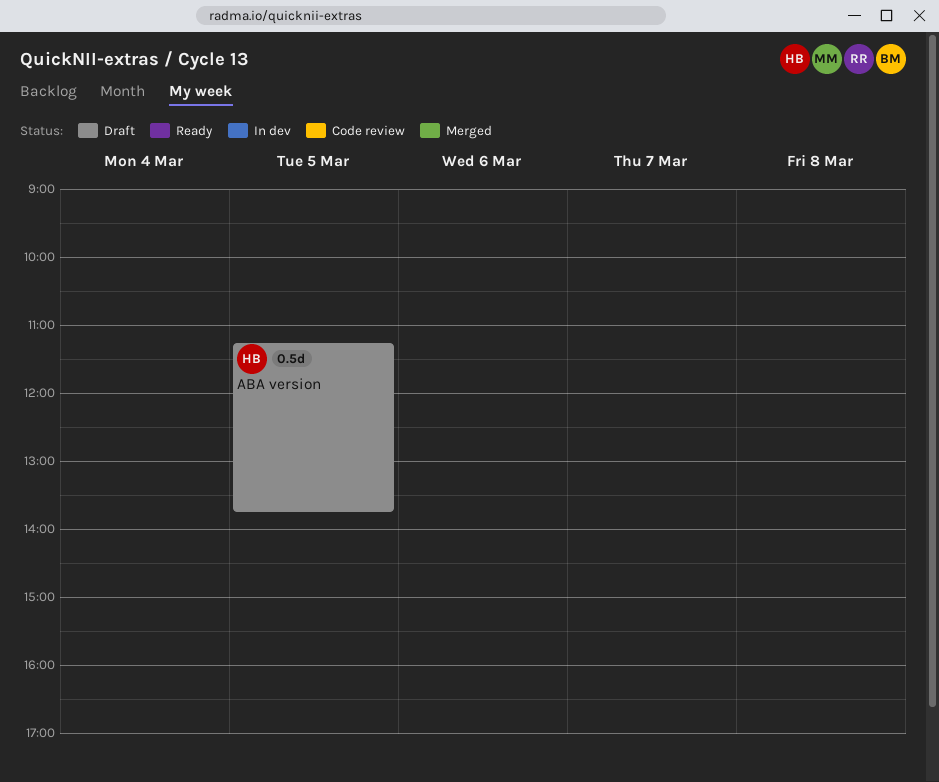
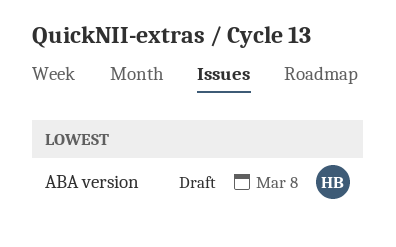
ABA version, day: Mar 5 -> Mar 8

